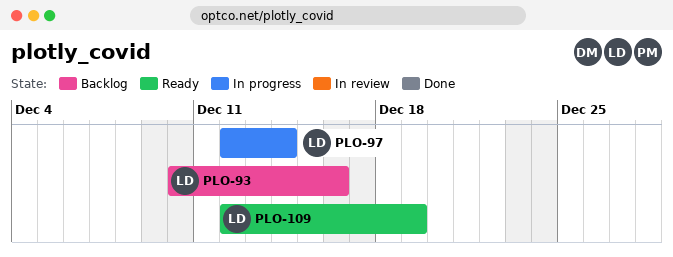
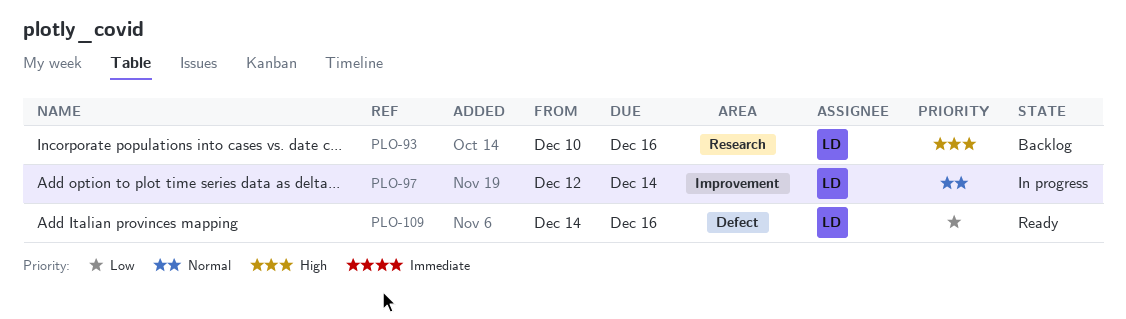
PLO-109, start: Dec 12 -> Dec 14
PLO-109, due: Dec 19 -> Dec 16

